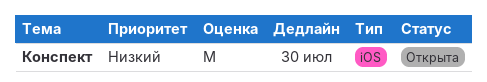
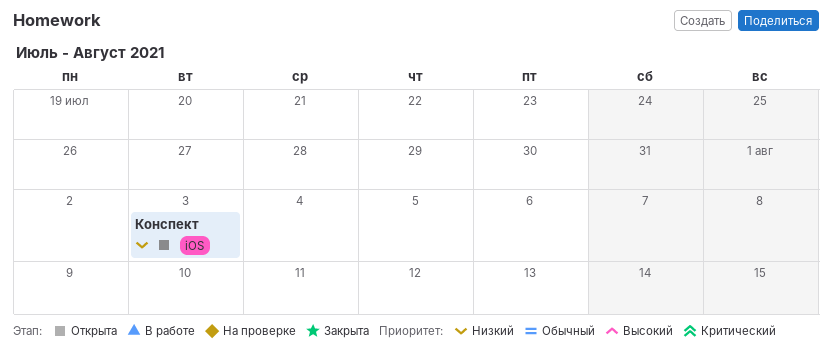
Конспект, due: Jul 30 -> Aug 3

